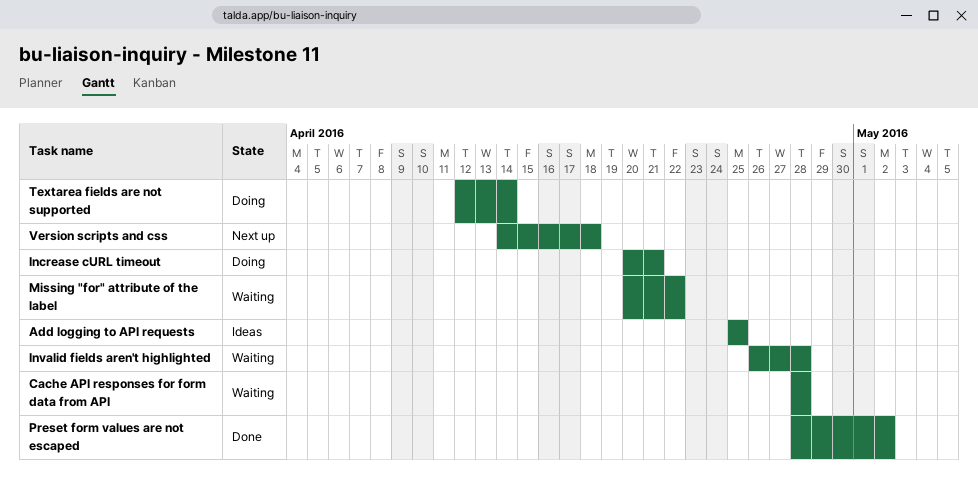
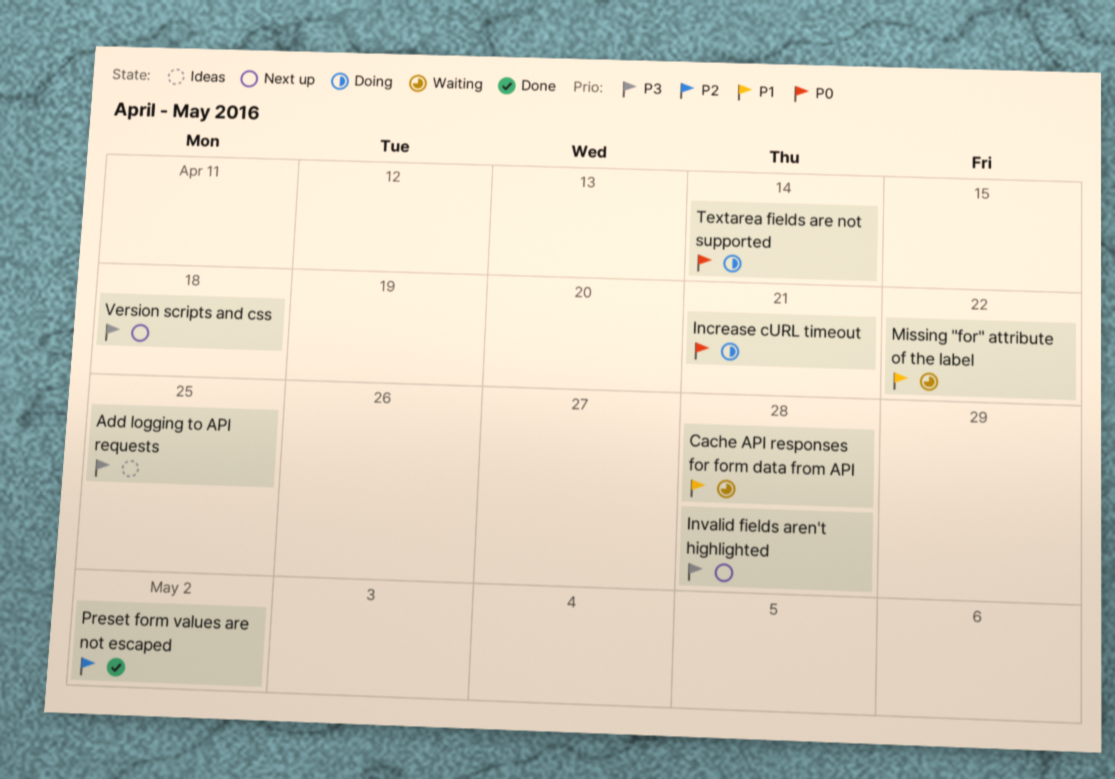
Invalid fields aren't highlighted, status: Waiting -> Next up

